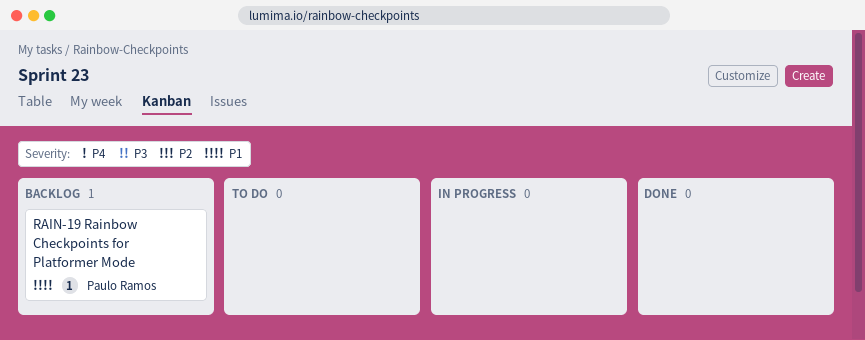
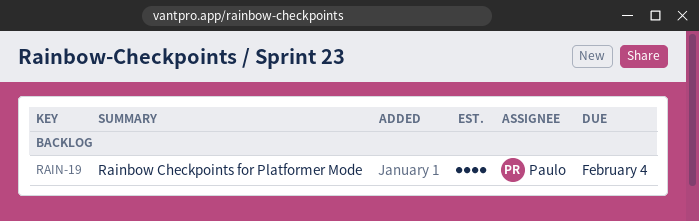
RAIN-19, estimate: 1 -> 4

